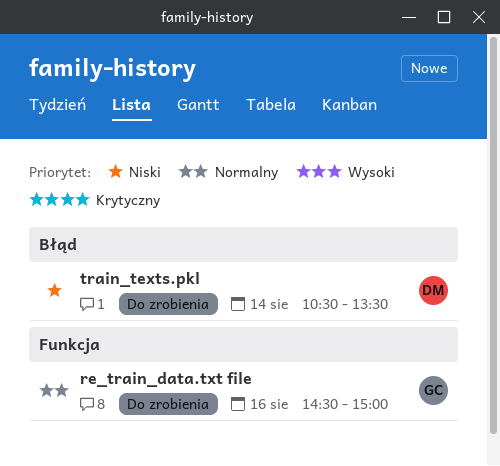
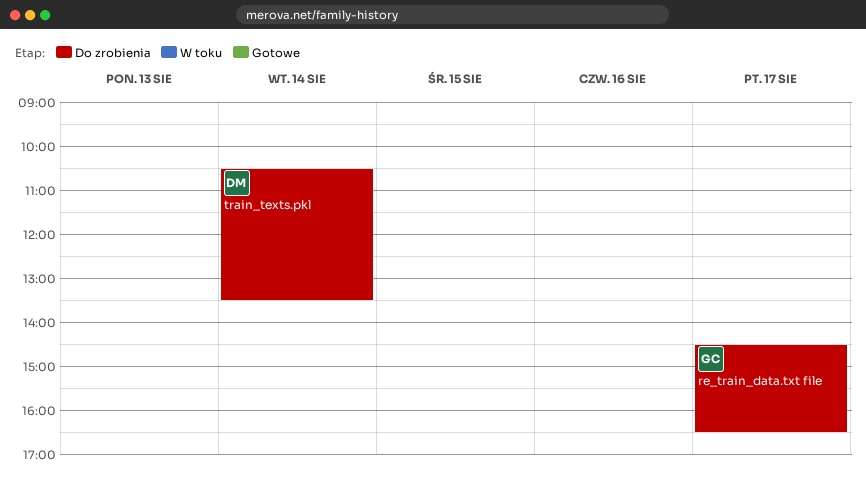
re_train_data.txt file, day: Aug 16 -> Aug 17
re_train_data.txt file, ends: 15:00 -> 16:30

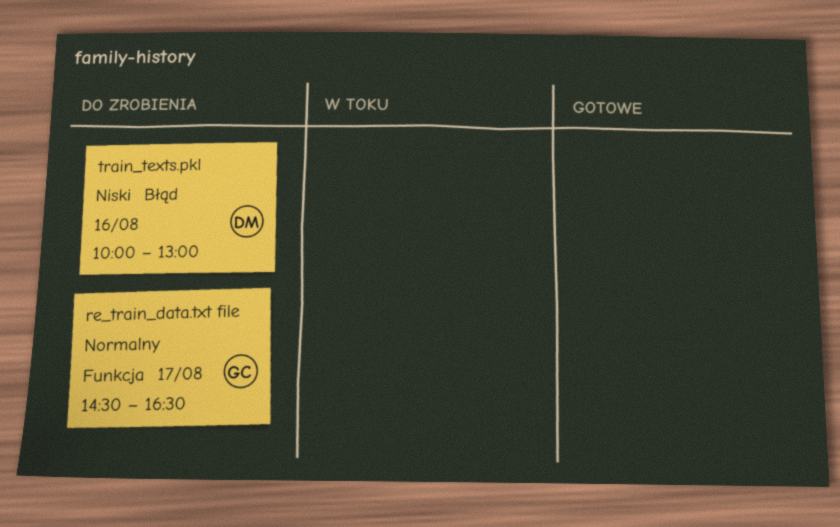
train_texts.pkl, day: Aug 14 -> Aug 16
train_texts.pkl, begins: 10:30 -> 10:00
train_texts.pkl, ends: 13:30 -> 13:00

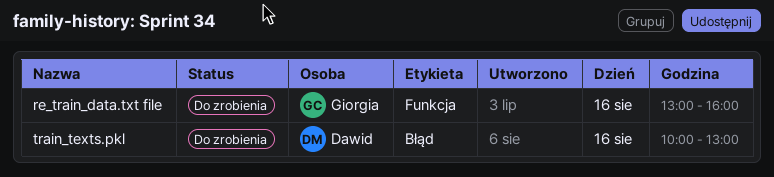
re_train_data.txt file, day: Aug 17 -> Aug 16
re_train_data.txt file, begins: 14:30 -> 13:00
re_train_data.txt file, ends: 16:30 -> 16:00

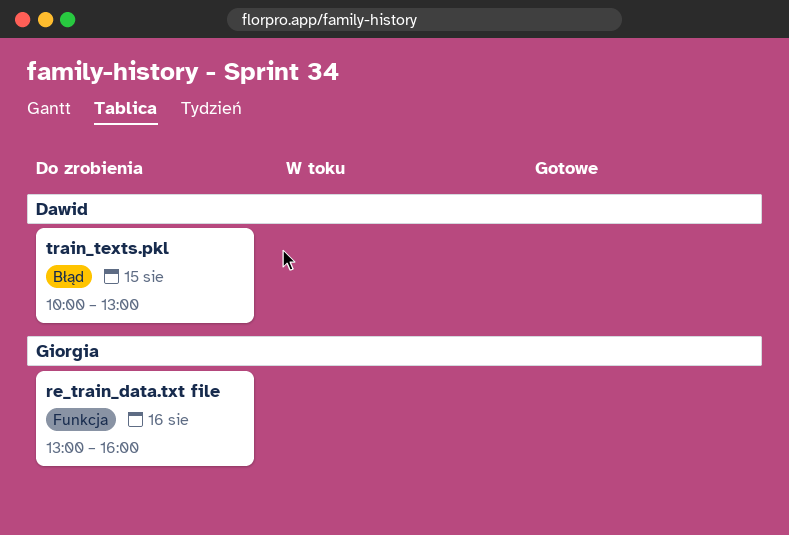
train_texts.pkl, day: Aug 16 -> Aug 15

